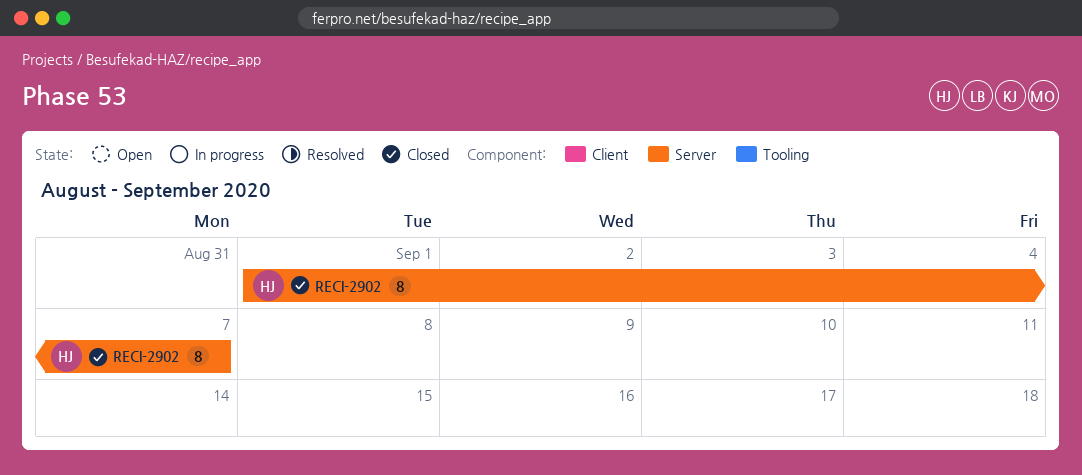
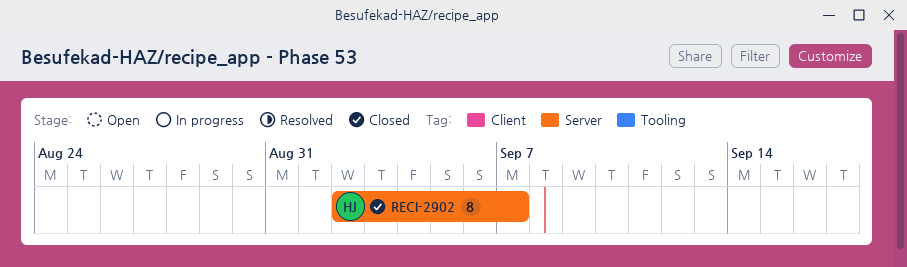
RECI-2902, start: Sep 1 -> Sep 2

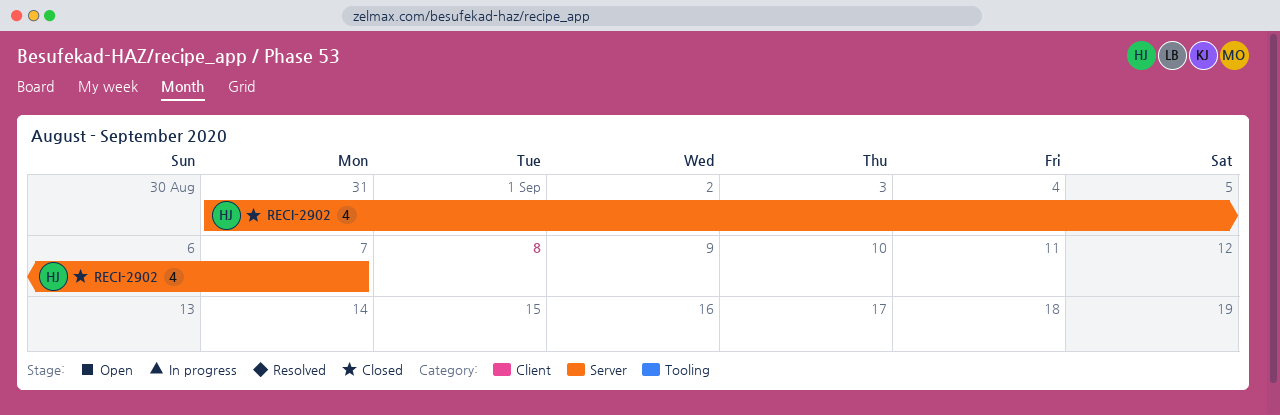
RECI-2902, estimate: 8 -> 4
RECI-2902, start: Sep 2 -> Aug 31

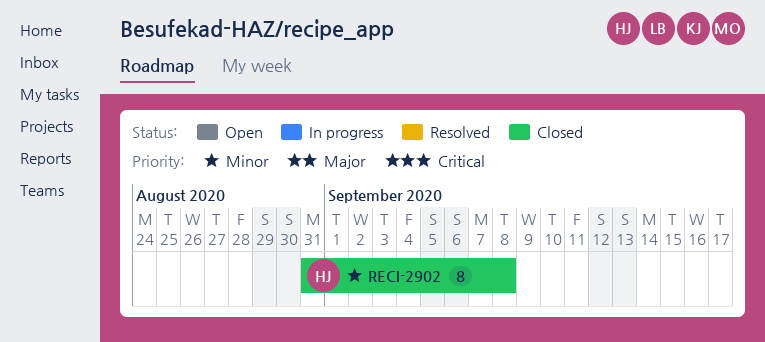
RECI-2902, estimate: 4 -> 8
RECI-2902, due: Sep 7 -> Sep 8

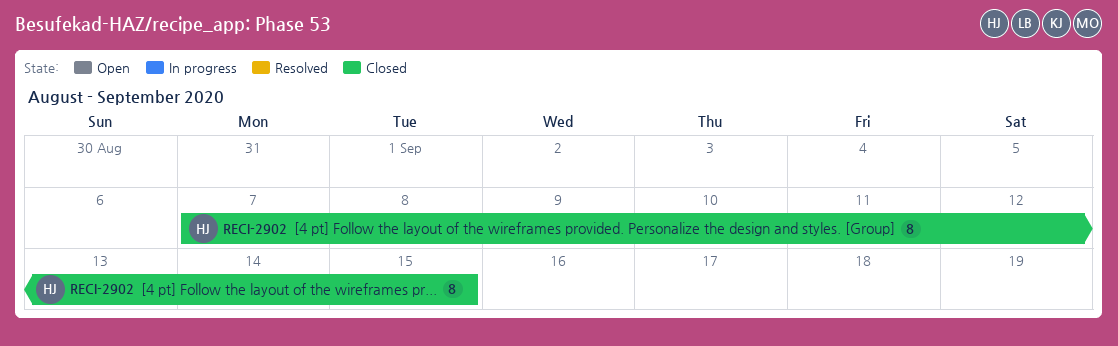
RECI-2902, start: Aug 31 -> Sep 7
RECI-2902, due: Sep 8 -> Sep 15

